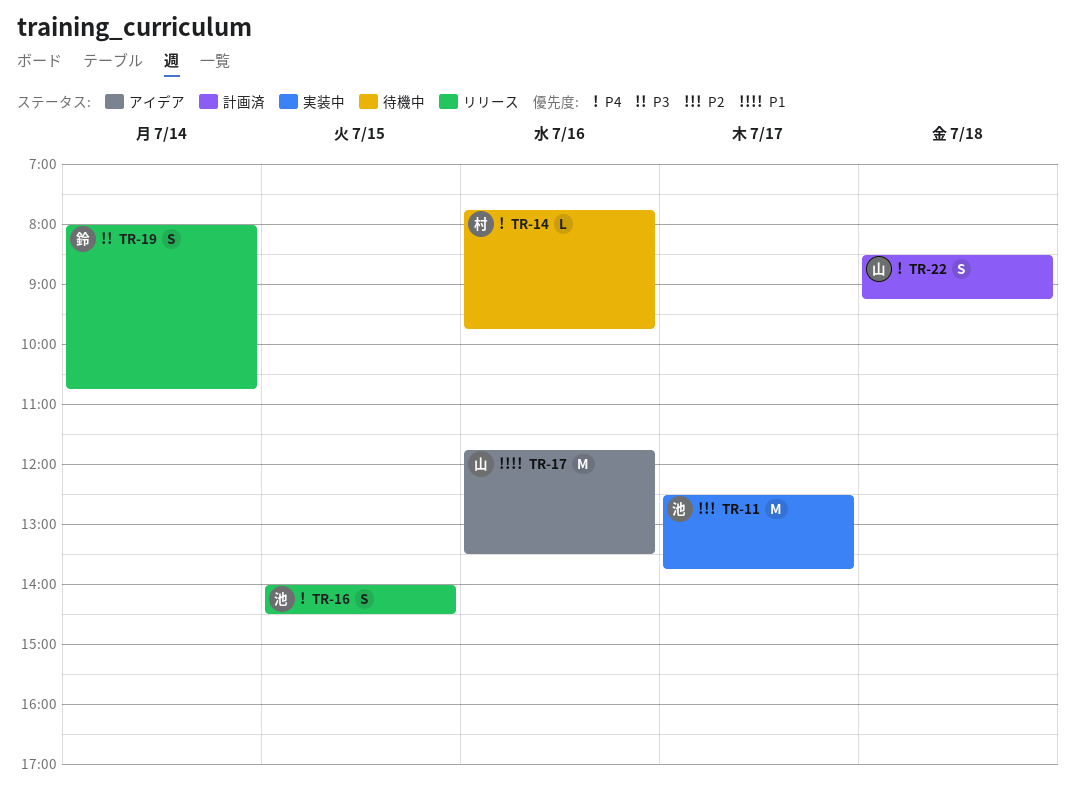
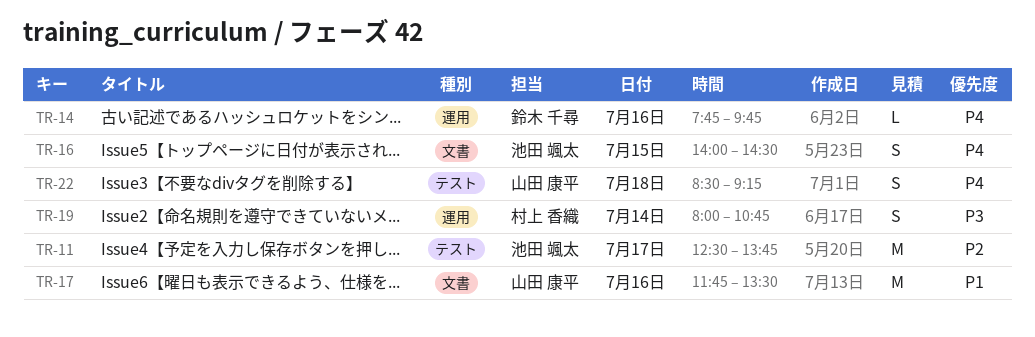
TR-14, owner: 村上 香織 -> 鈴木 千尋
TR-19, owner: 鈴木 千尋 -> 村上 香織

